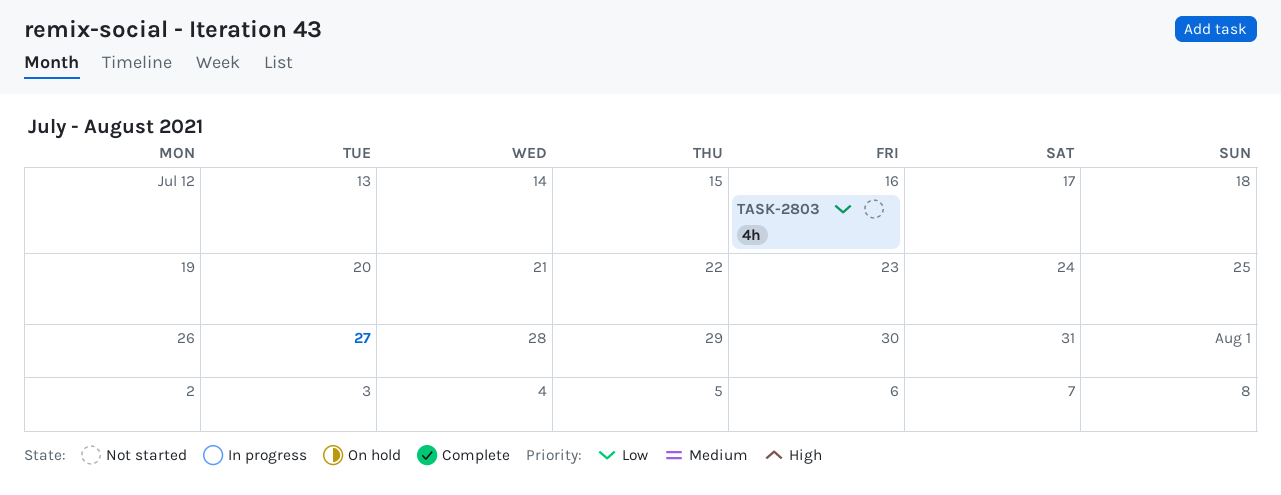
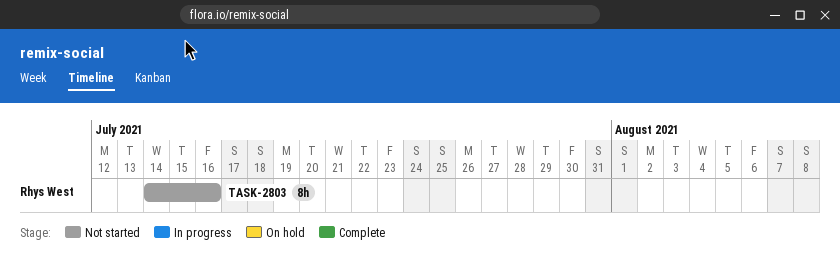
TASK-2803, estimate: 4h -> 8h

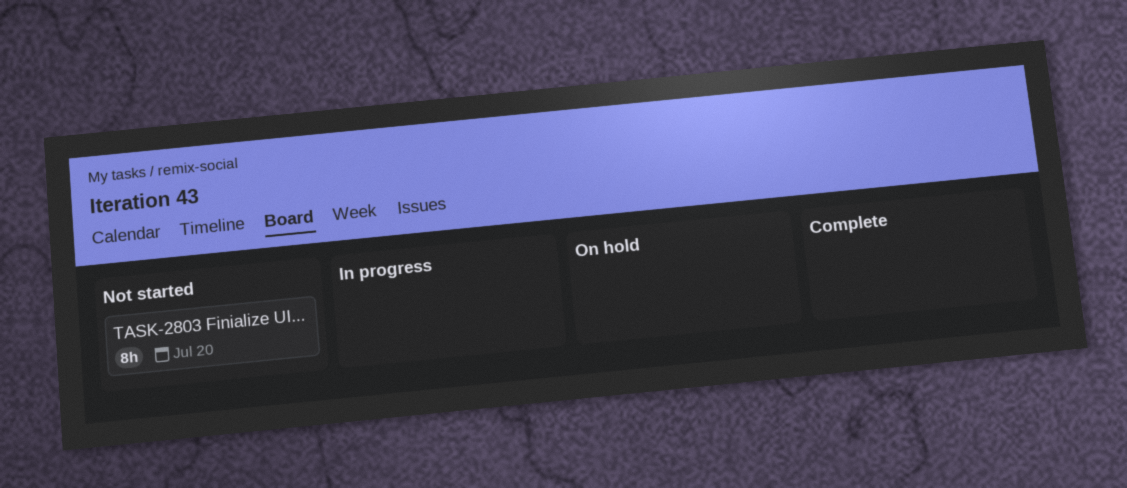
TASK-2803, due: Jul 16 -> Jul 20

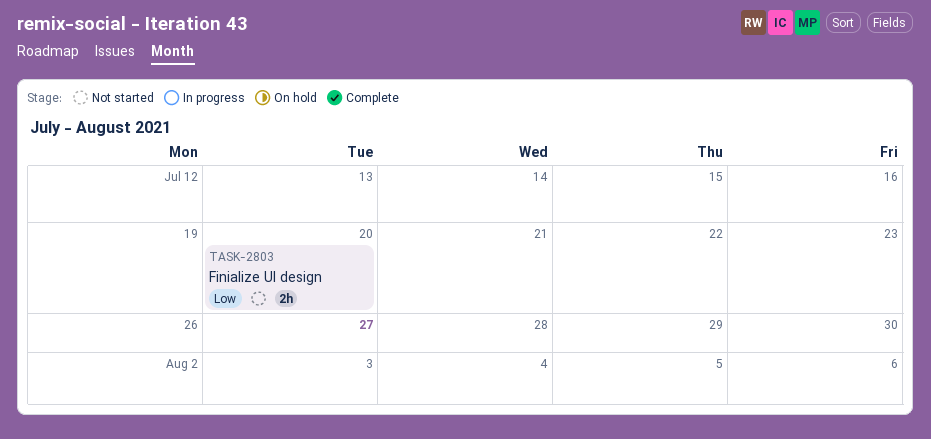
TASK-2803, estimate: 8h -> 2h

